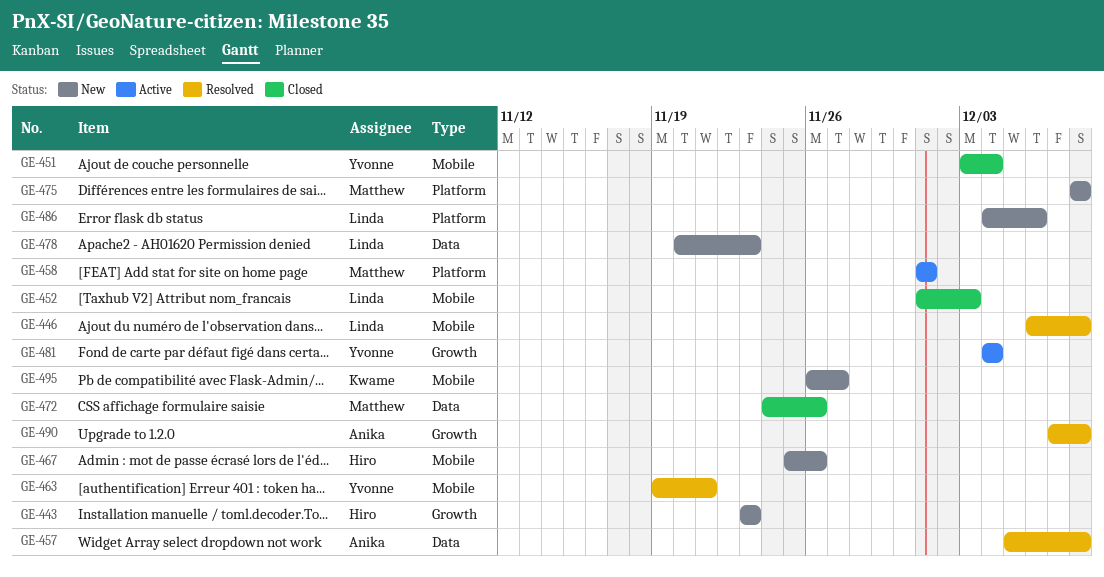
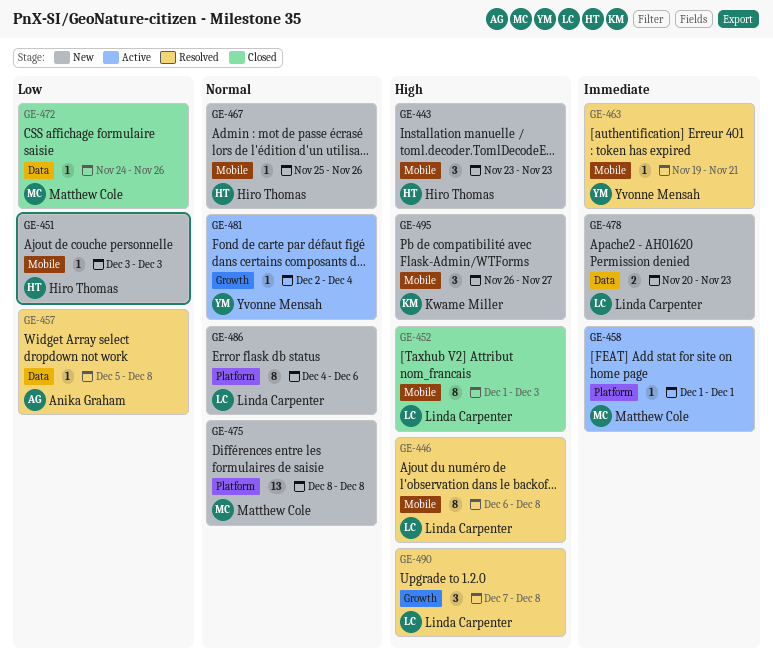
GE-443, label: Growth -> Mobile
GE-451, status: Closed -> New
GE-451, owner: Yvonne Mensah -> Hiro Thomas
GE-451, due: Dec 4 -> Dec 3
GE-481, start: Dec 4 -> Dec 2
GE-490, owner: Anika Graham -> Linda Carpenter

